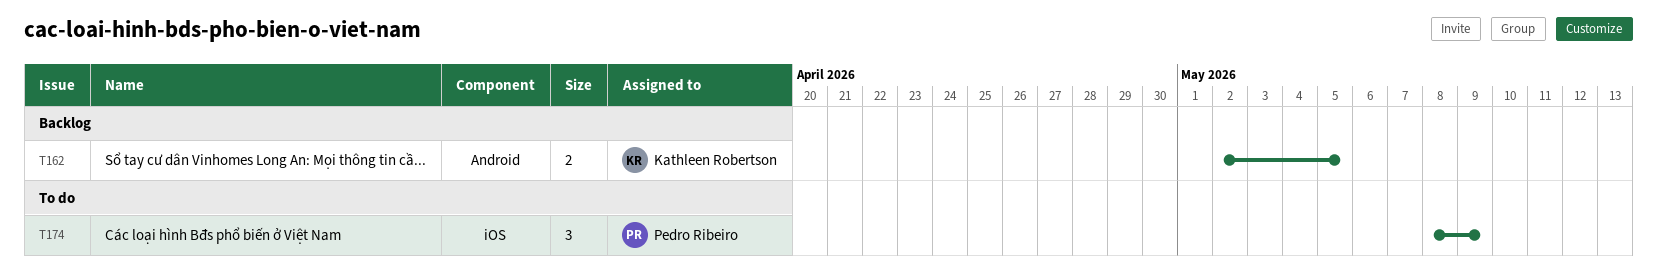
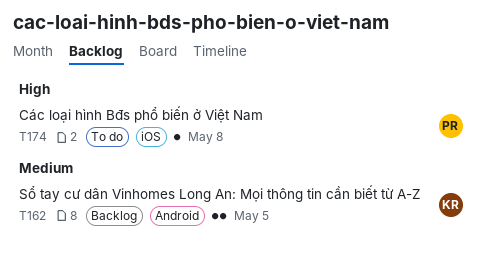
T174, estimate: 3 -> 1
T174, due: May 9 -> May 8

